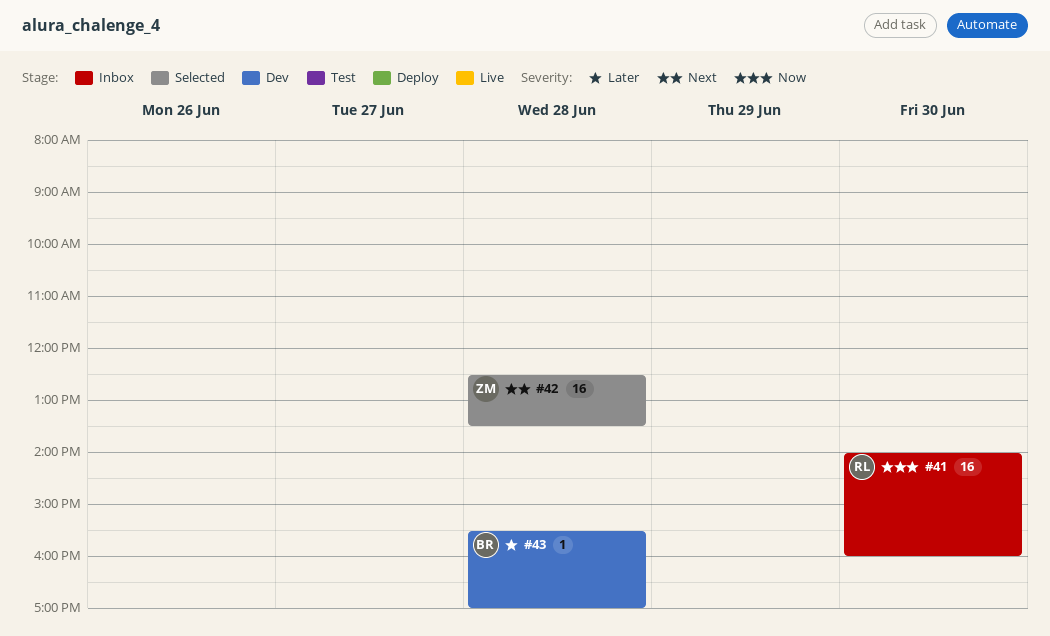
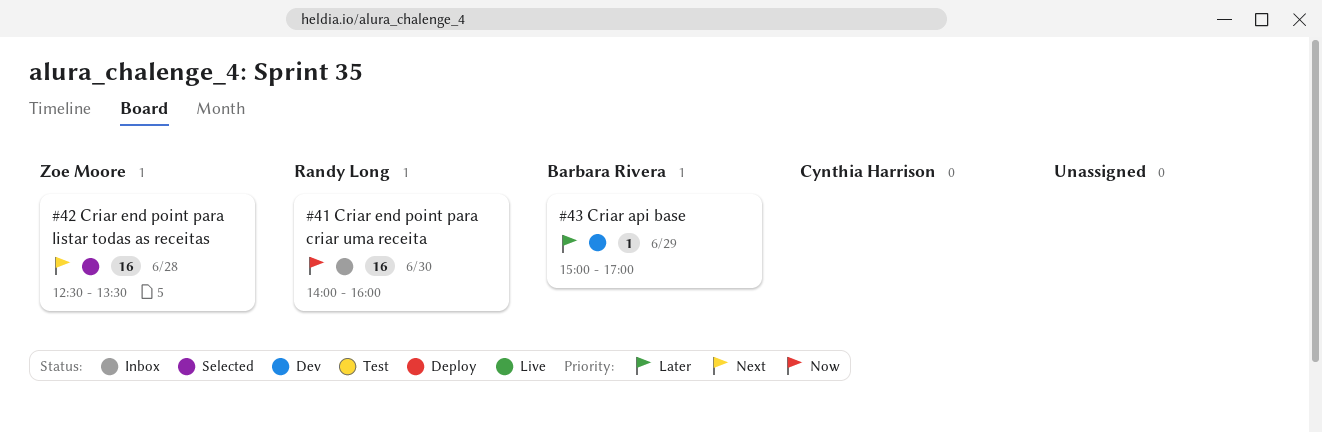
#43, day: Jun 28 -> Jun 29
#43, begins: 15:30 -> 15:00

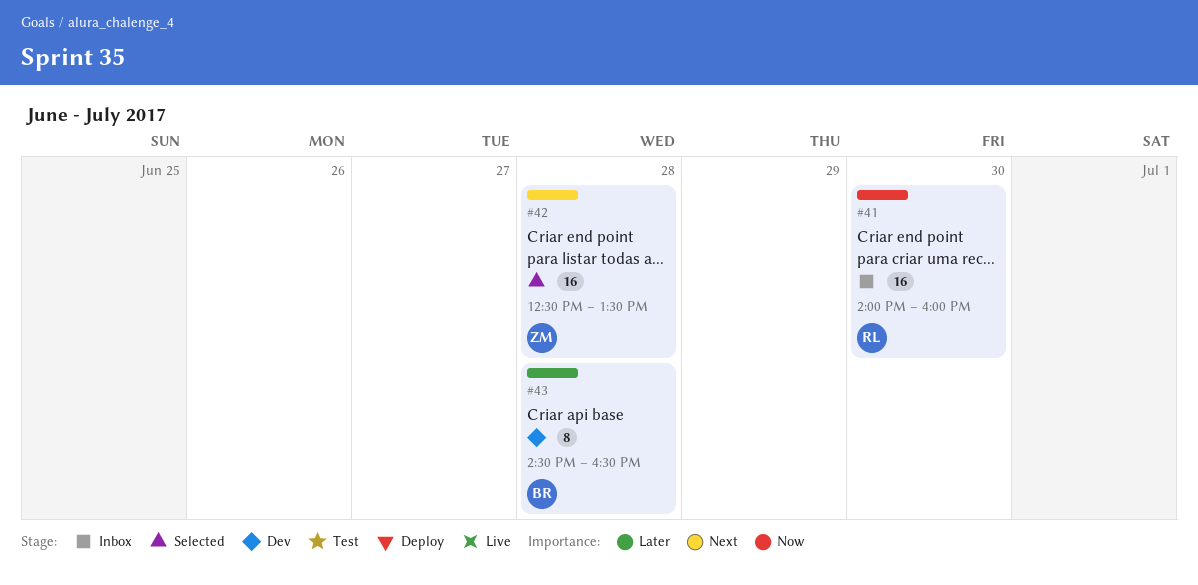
#43, estimate: 1 -> 8
#43, day: Jun 29 -> Jun 28
#43, begins: 15:00 -> 14:30
#43, ends: 17:00 -> 16:30

